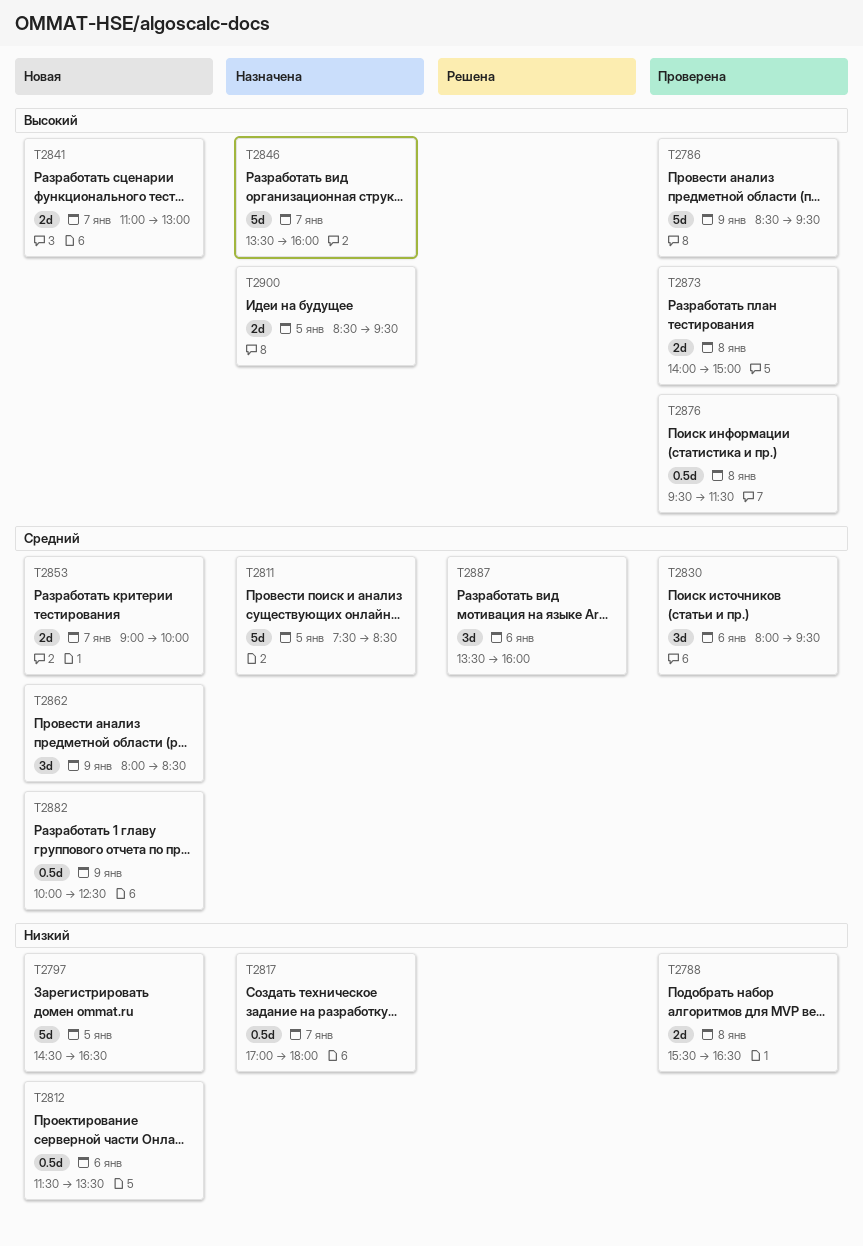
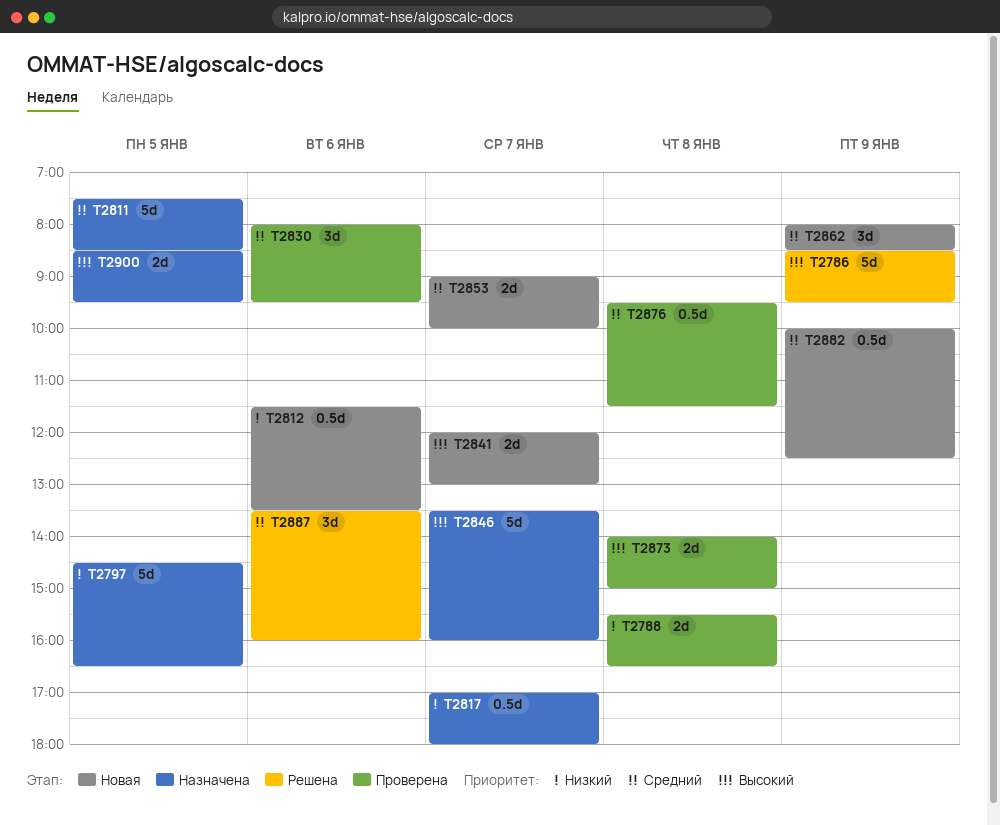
T2786, status: Проверена -> Решена
T2797, status: Новая -> Назначена
T2841, begins: 11:00 -> 12:00
T2876, priority: Высокий -> Средний

